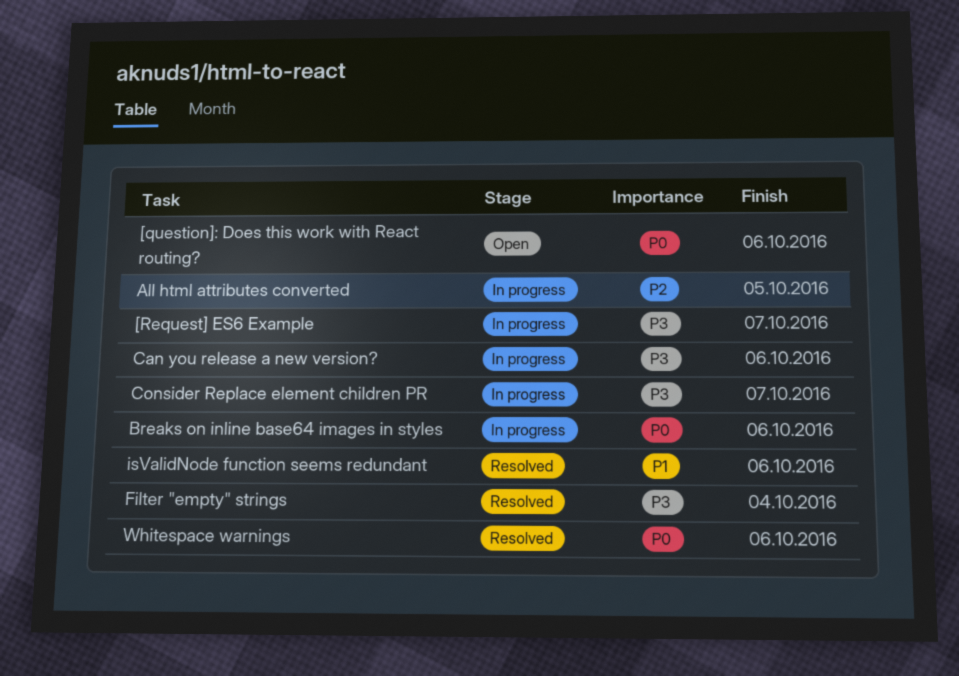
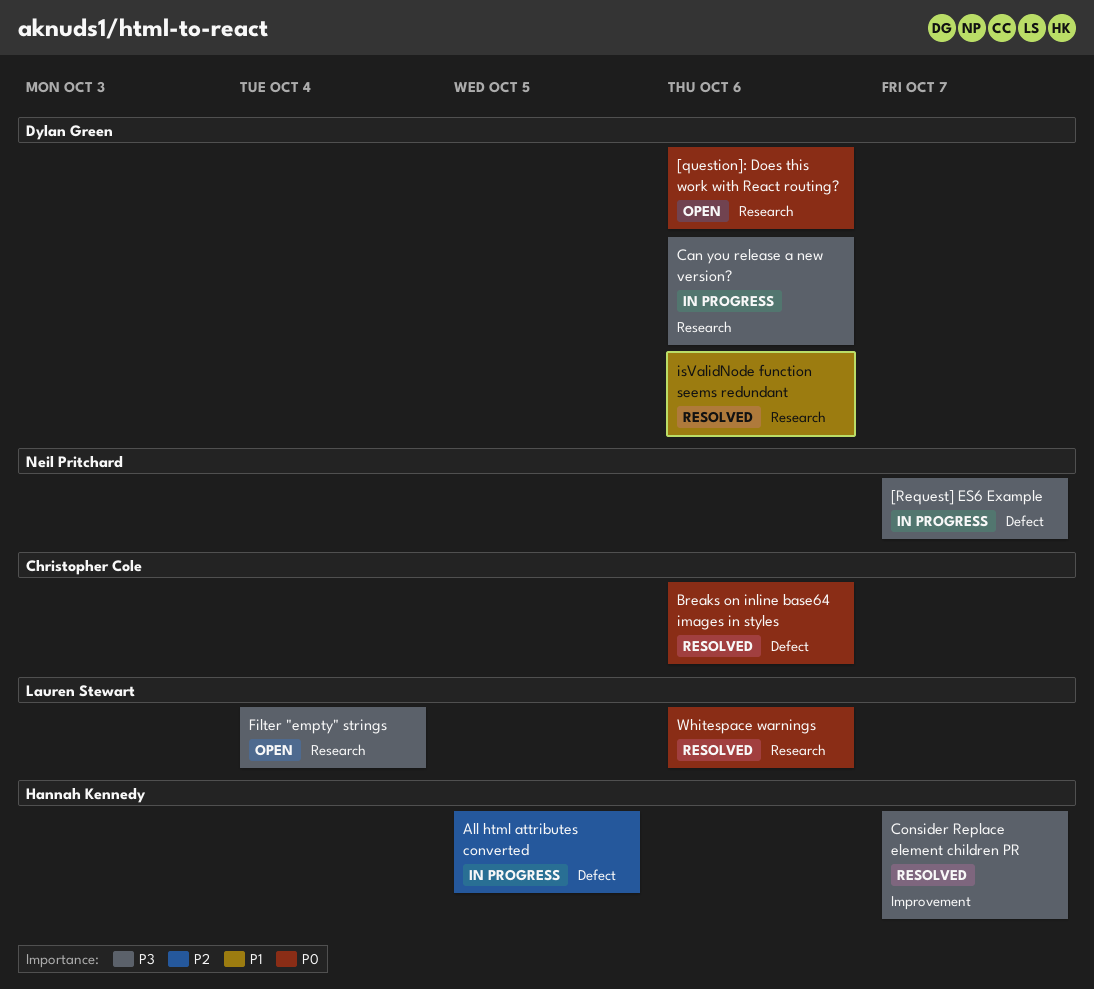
Breaks on inline base64 images in styles, status: In progress -> Resolved
Consider Replace element children PR, status: In progress -> Resolved
Filter "empty" strings, status: Resolved -> Open

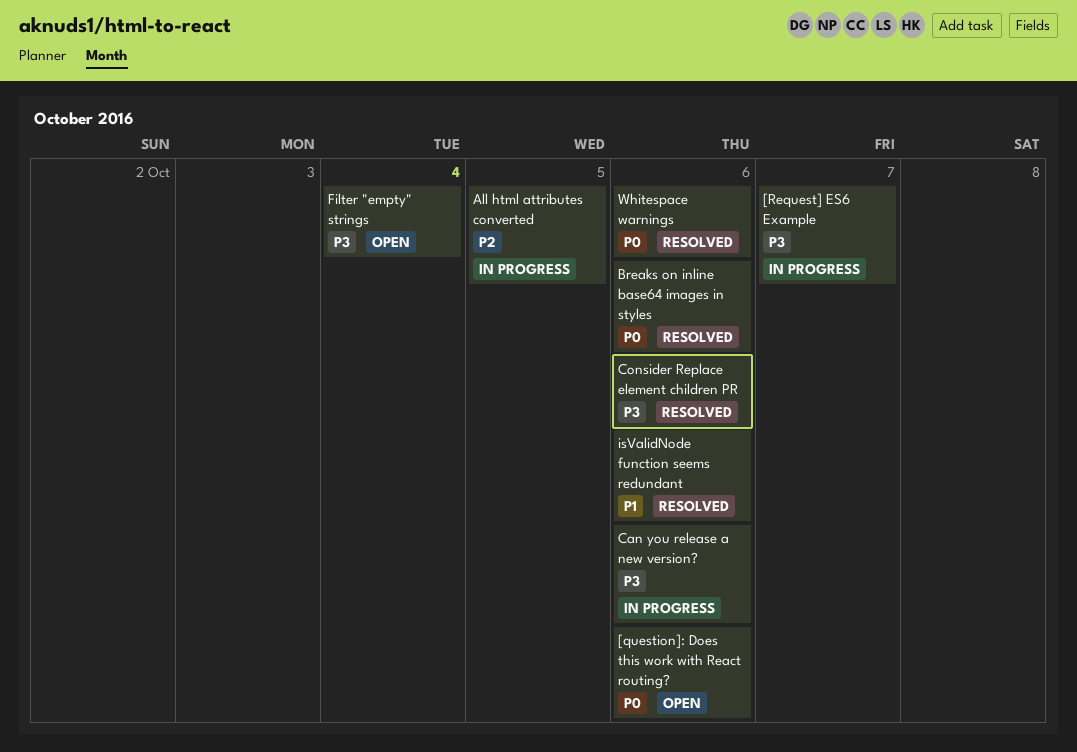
Consider Replace element children PR, due: Oct 7 -> Oct 6

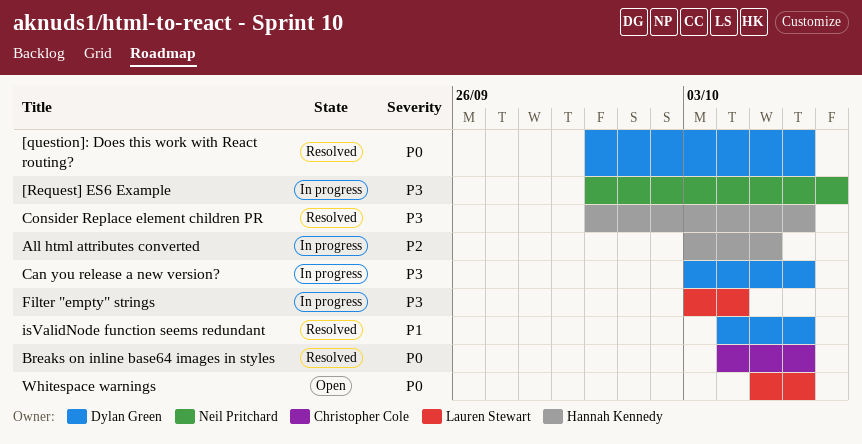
[question]: Does this work with React routing?, status: Open -> Resolved
Filter "empty" strings, status: Open -> In progress
Whitespace warnings, status: Resolved -> Open

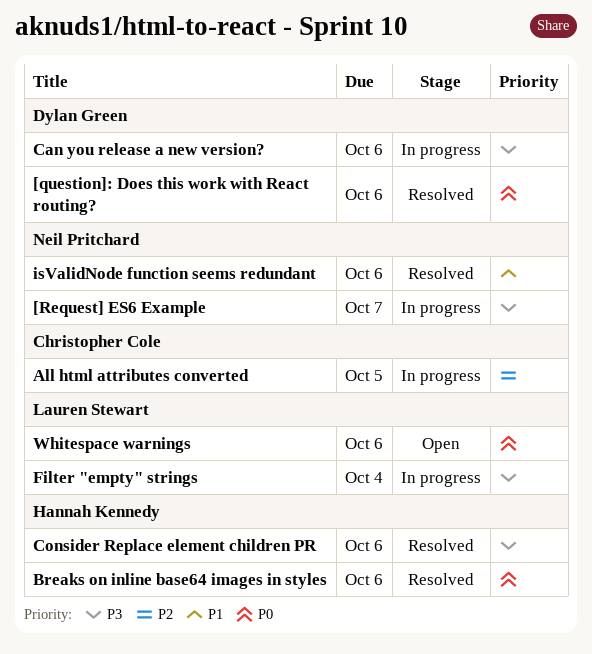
All html attributes converted, owner: Hannah Kennedy -> Christopher Cole
Breaks on inline base64 images in styles, owner: Christopher Cole -> Hannah Kennedy
isValidNode function seems redundant, owner: Dylan Green -> Neil Pritchard

